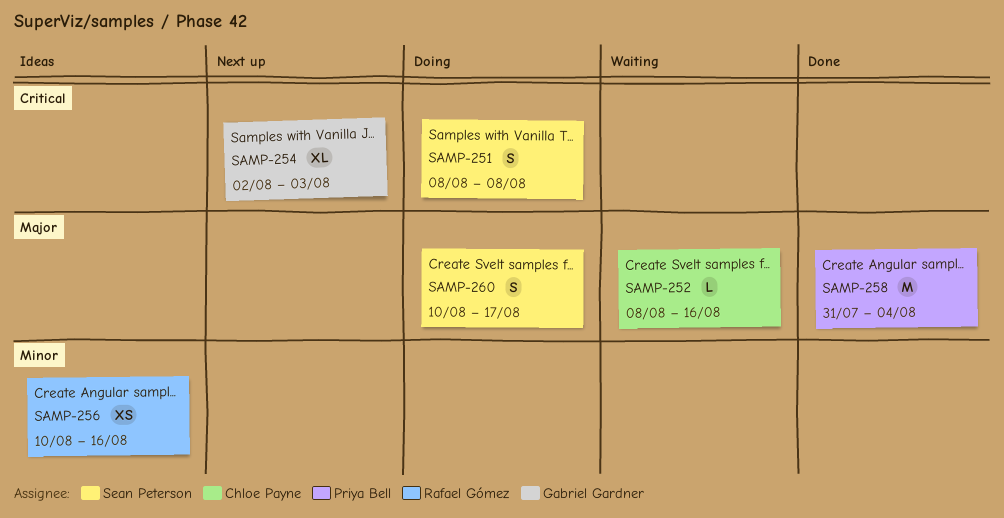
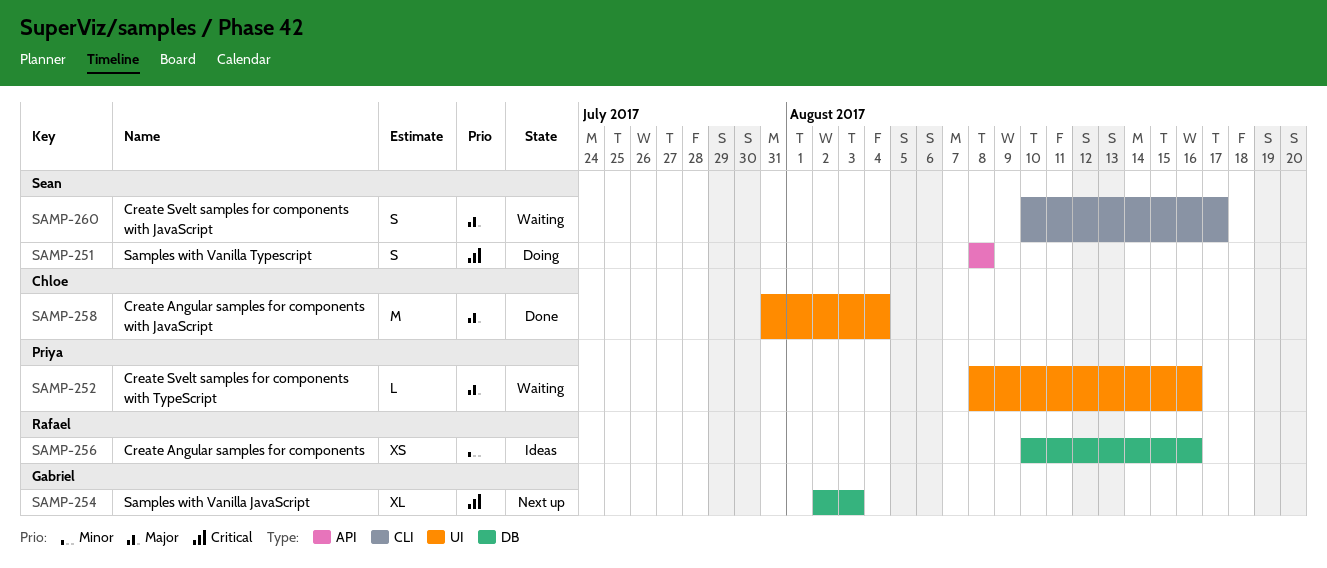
SAMP-252, owner: Chloe Payne -> Priya Bell
SAMP-258, owner: Priya Bell -> Chloe Payne
SAMP-260, status: Doing -> Waiting

